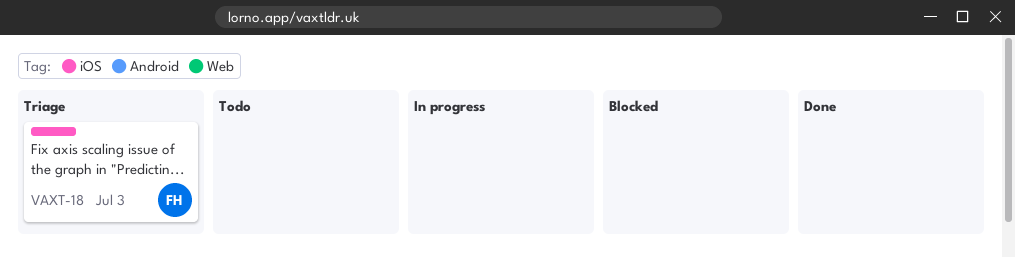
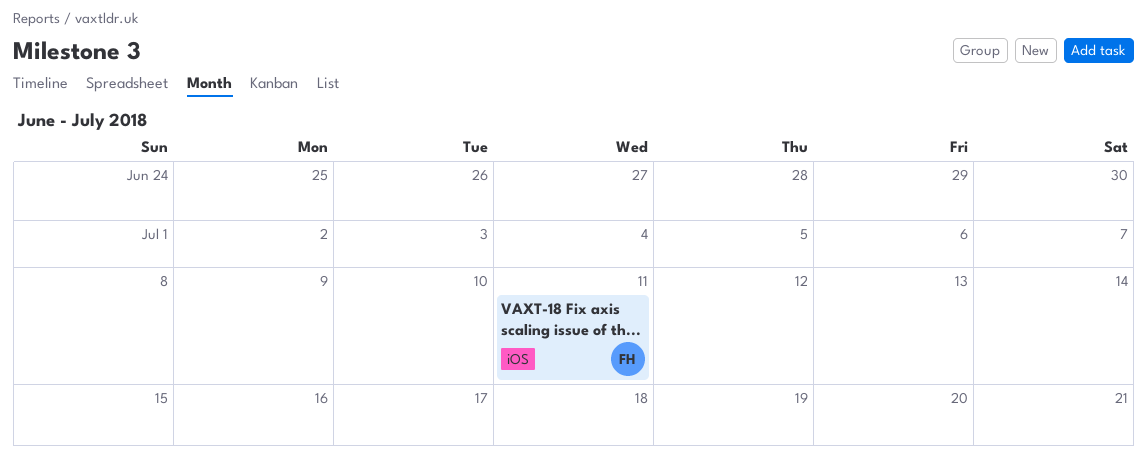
VAXT-18, due: Jul 3 -> Jul 11

